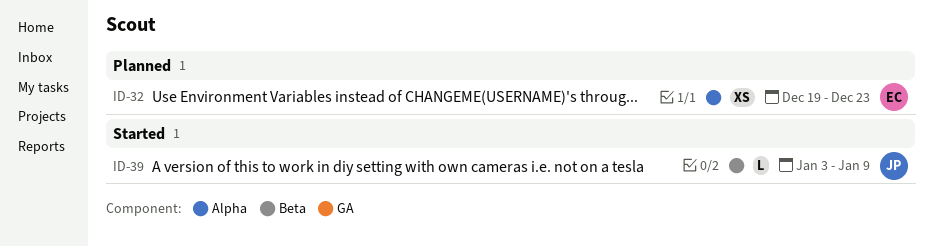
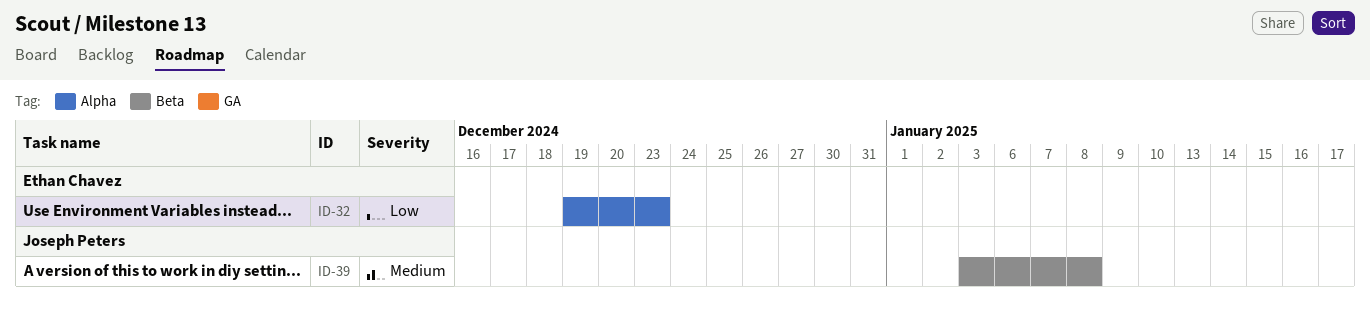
ID-39, due: Jan 9 -> Jan 8

